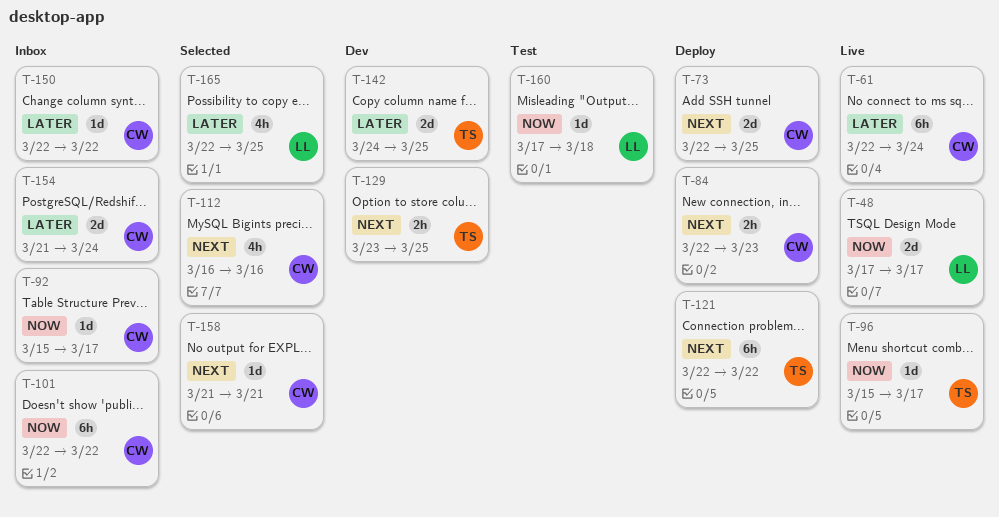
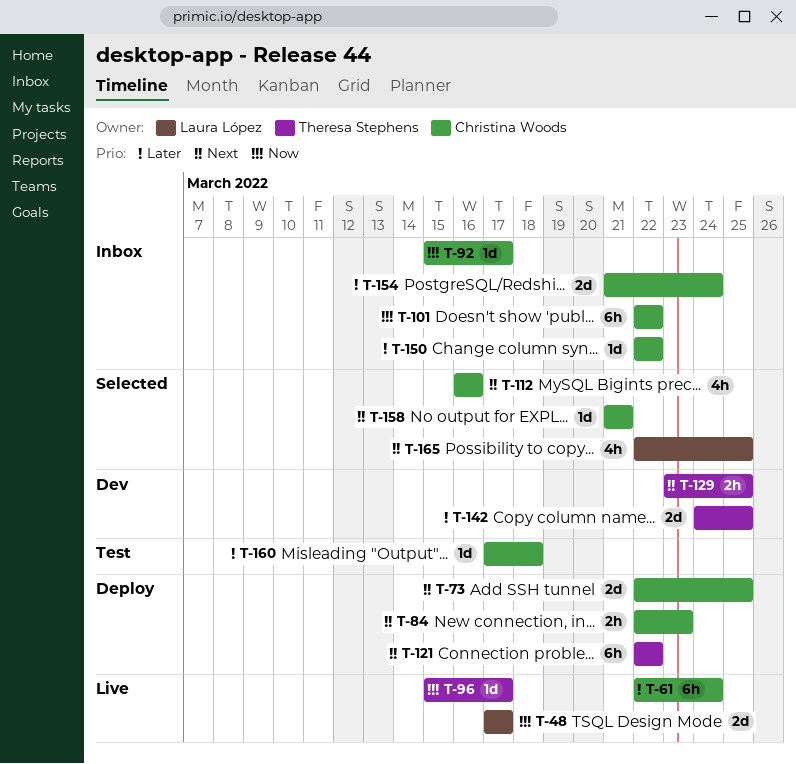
T-160, owner: Laura López -> Christina Woods
T-160, priority: Now -> Later
T-165, priority: Later -> Next

